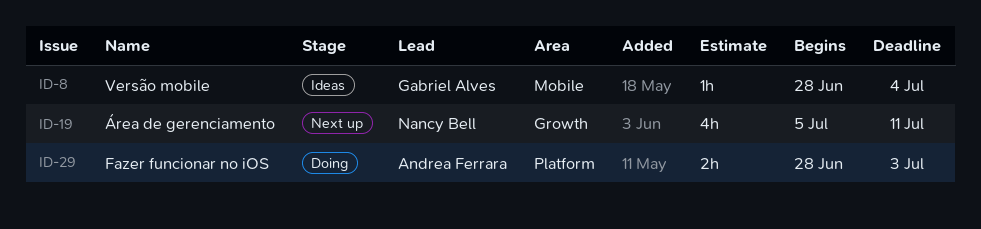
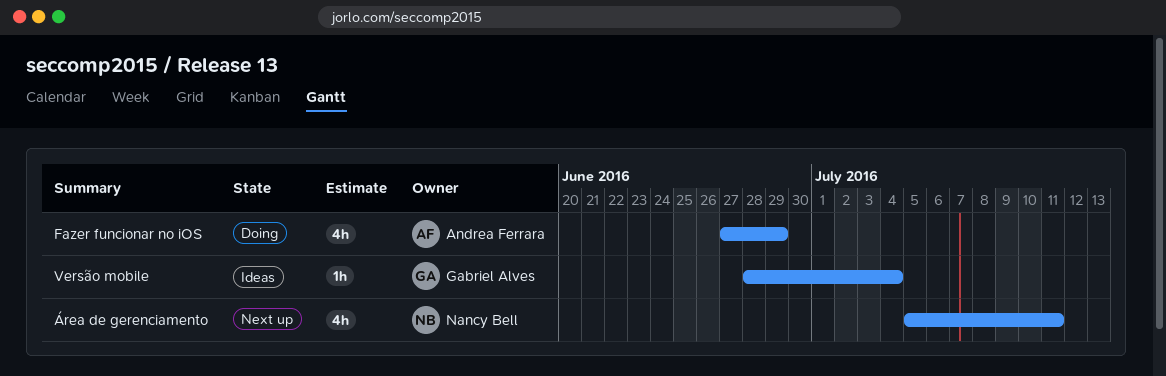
Fazer funcionar no iOS, estimate: 2h -> 4h
Fazer funcionar no iOS, start: Jun 28 -> Jun 27
Fazer funcionar no iOS, due: Jul 3 -> Jun 29

